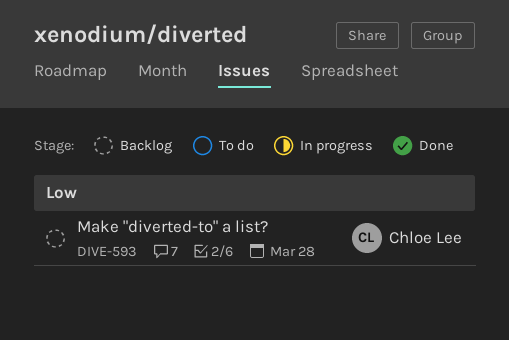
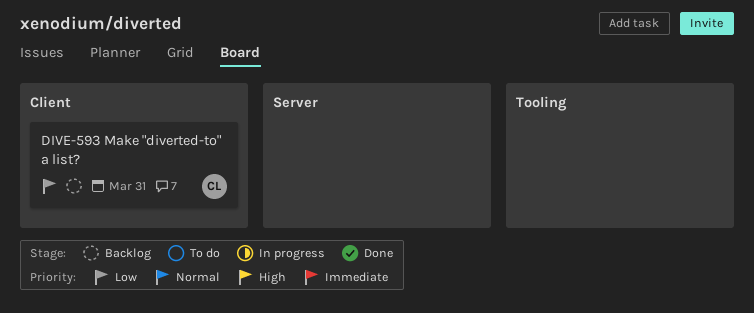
DIVE-593, due: Mar 28 -> Mar 31

